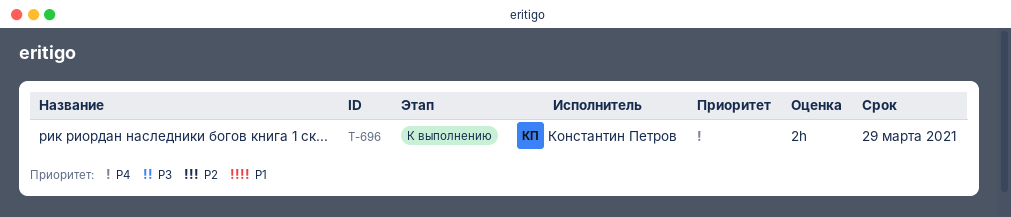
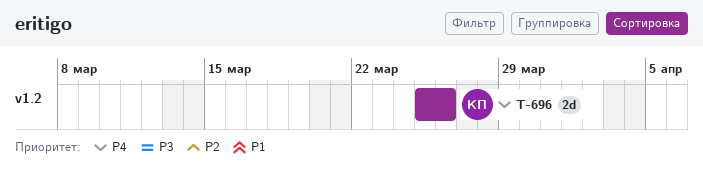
T-696, estimate: 2h -> 2d
T-696, due: Mar 29 -> Mar 26

